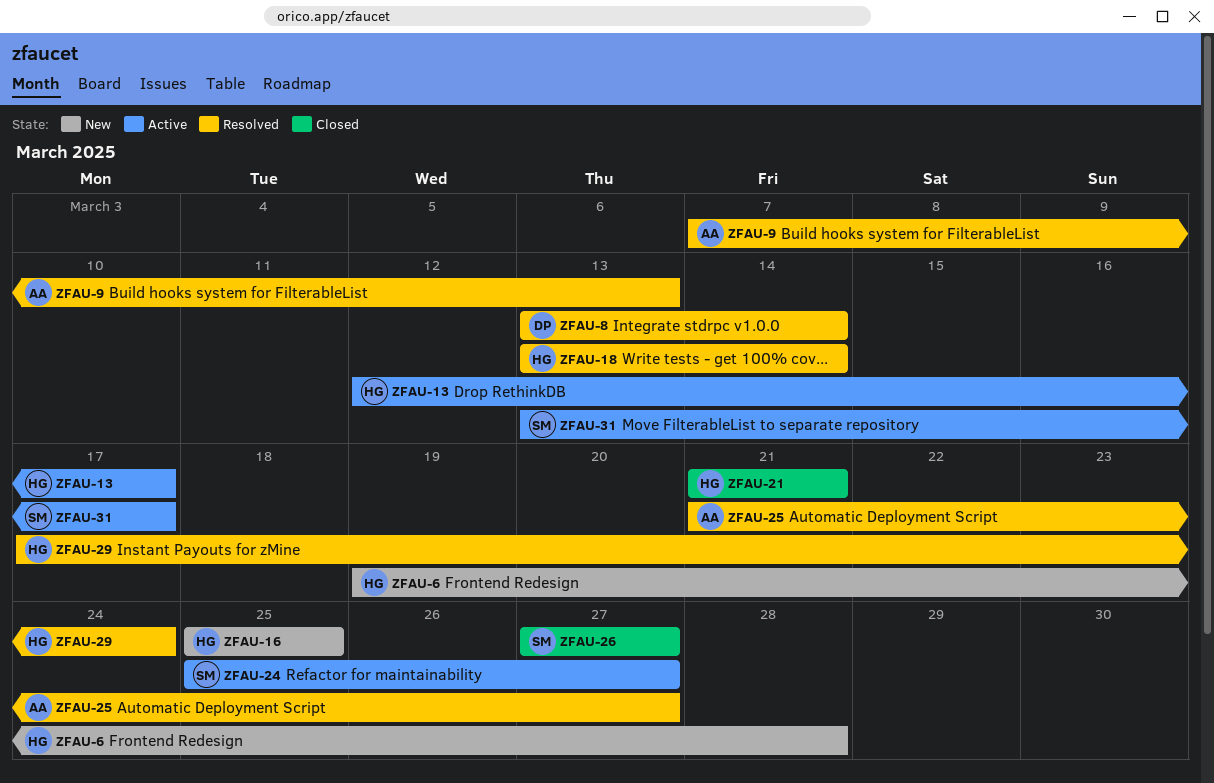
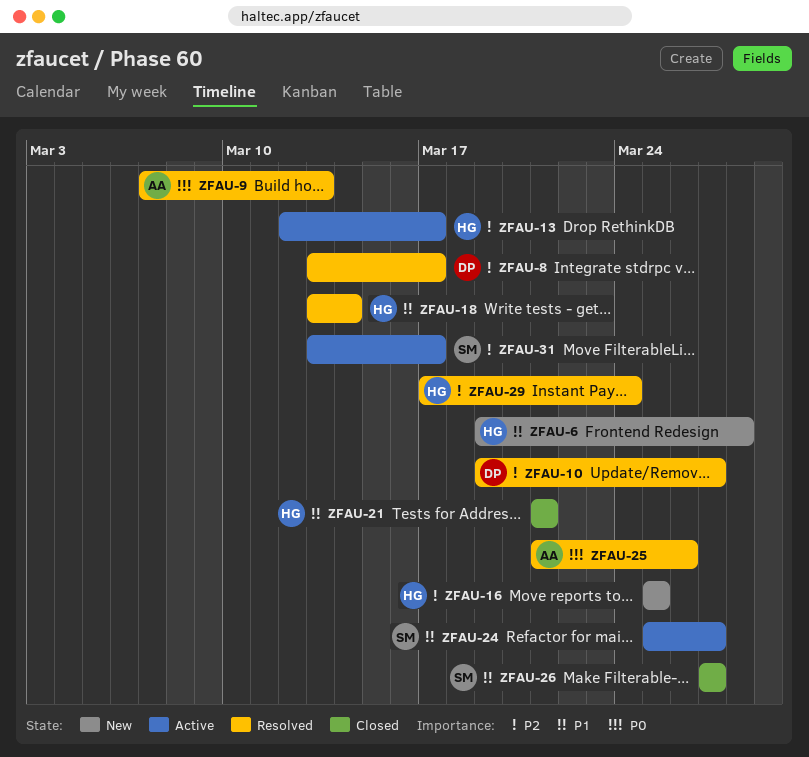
ZFAU-8, due: Mar 14 -> Mar 17
ZFAU-10: none -> present
ZFAU-25, due: Mar 27 -> Mar 26

